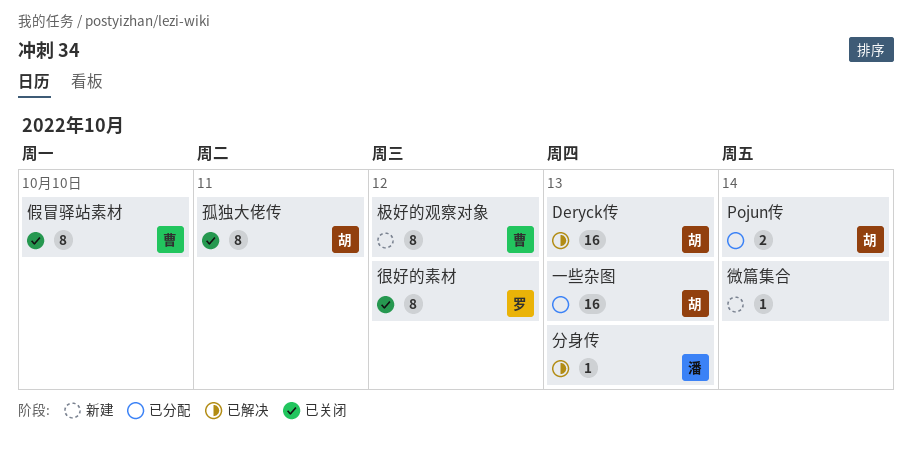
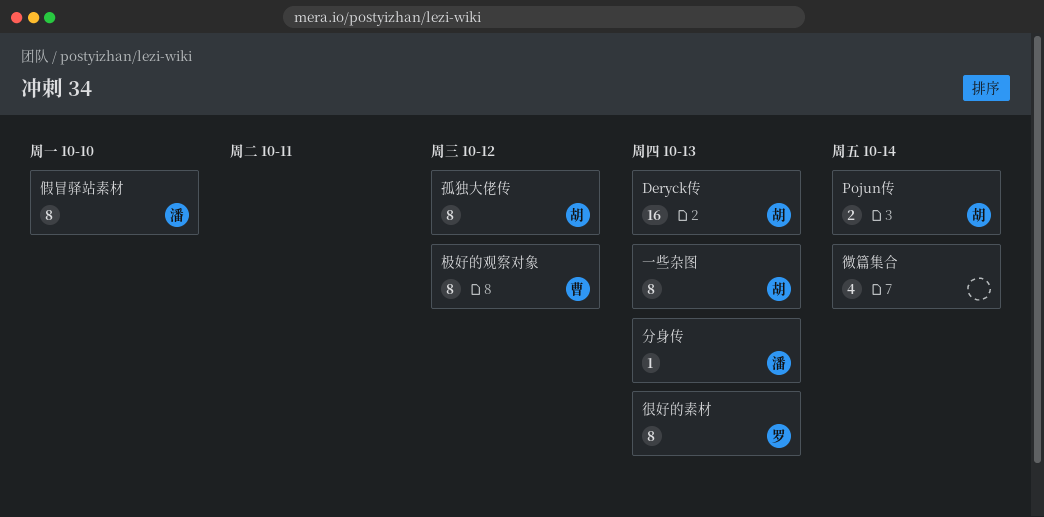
一些杂图, estimate: 16 -> 8
假冒驿站素材, owner: 曹 -> 潘
孤独大佬传, due: Oct 11 -> Oct 12
很好的素材, due: Oct 12 -> Oct 13
微篇集合, estimate: 1 -> 4

